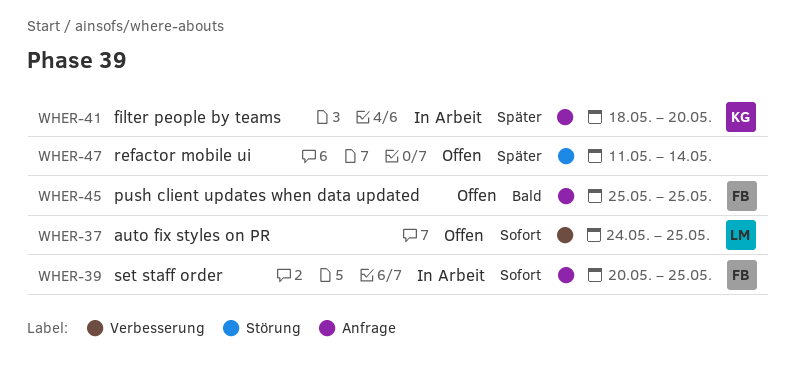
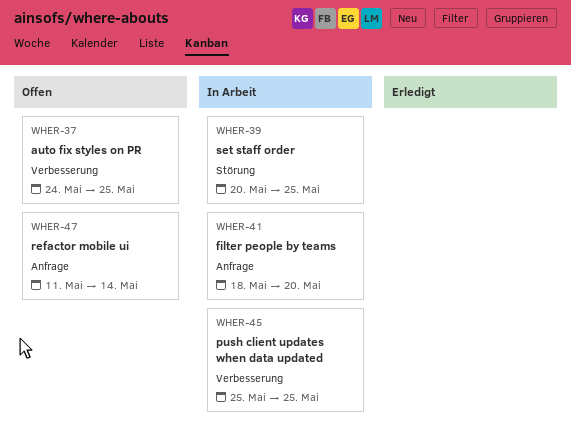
WHER-39, label: Anfrage -> Störung
WHER-45, status: Offen -> In Arbeit
WHER-45, label: Anfrage -> Verbesserung
WHER-47, label: Störung -> Anfrage

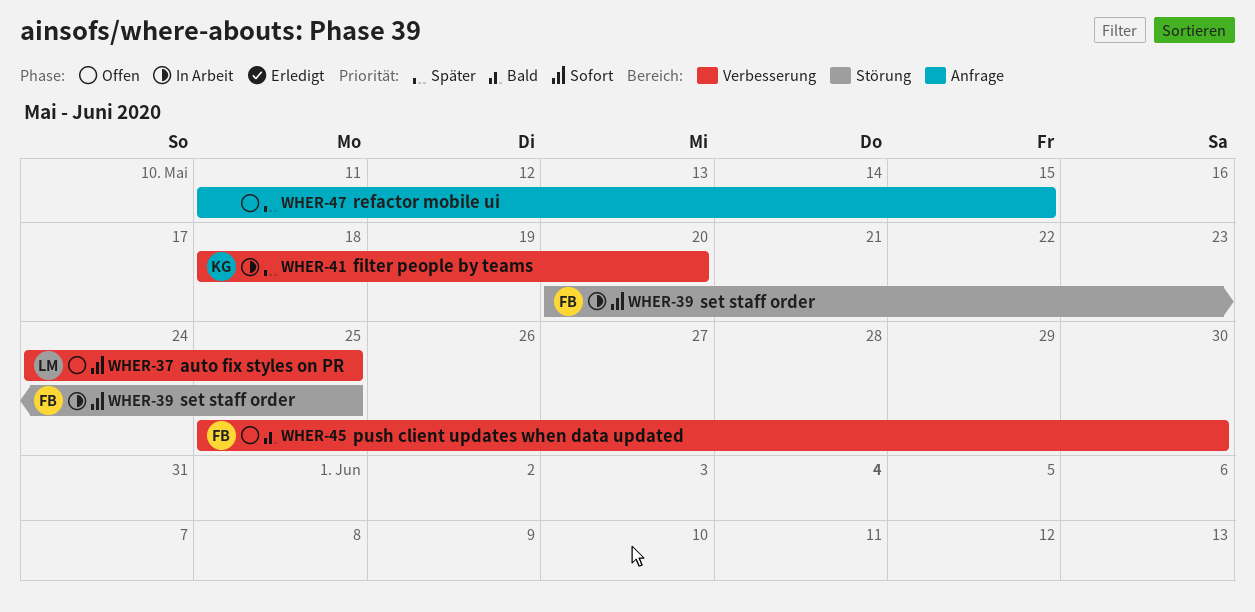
WHER-41, label: Anfrage -> Verbesserung
WHER-45, status: In Arbeit -> Offen
WHER-45, due: May 25 -> May 30
WHER-47, due: May 14 -> May 15

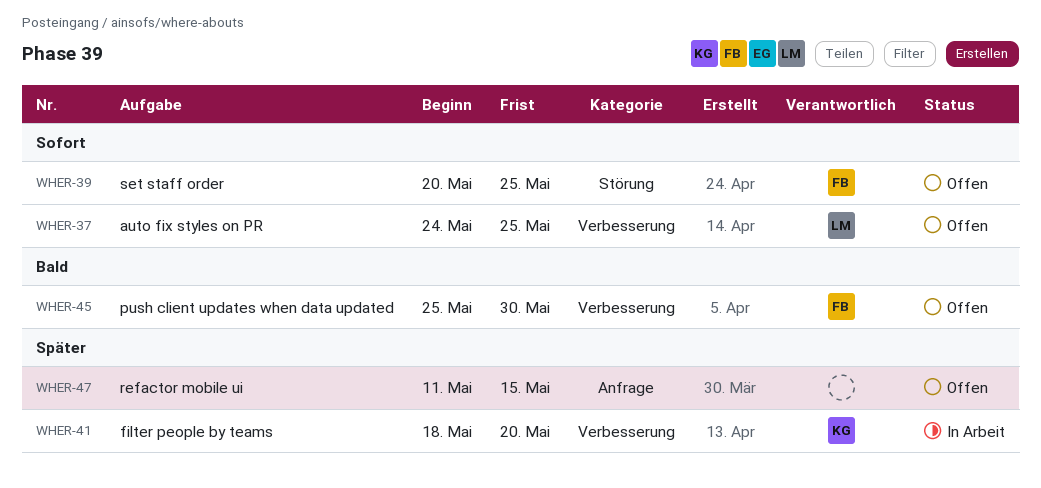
WHER-39, status: In Arbeit -> Offen

